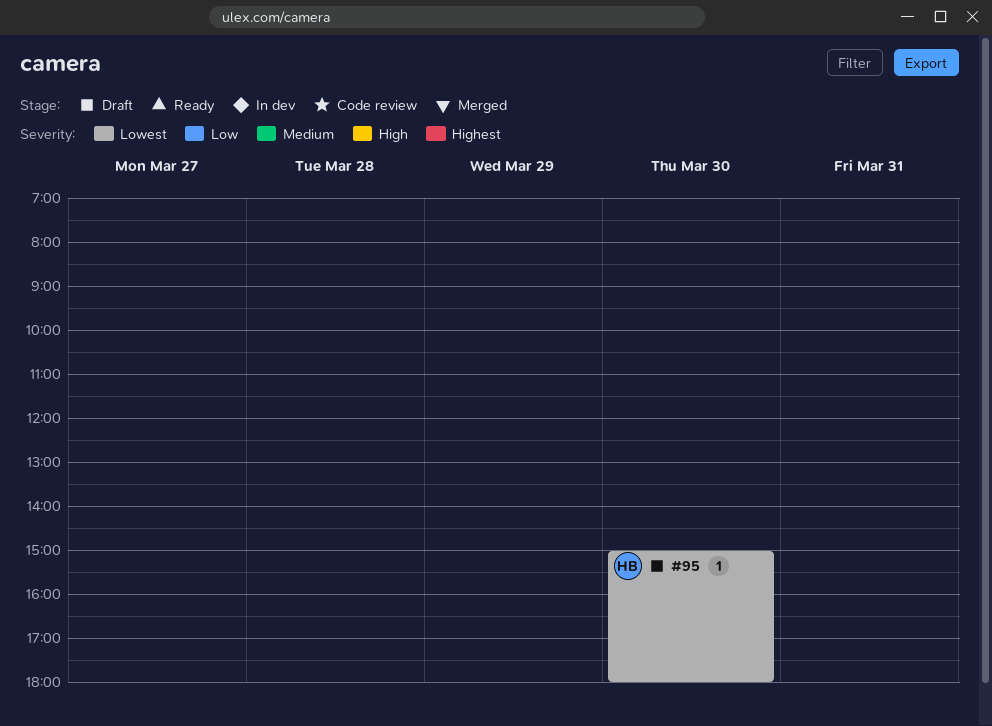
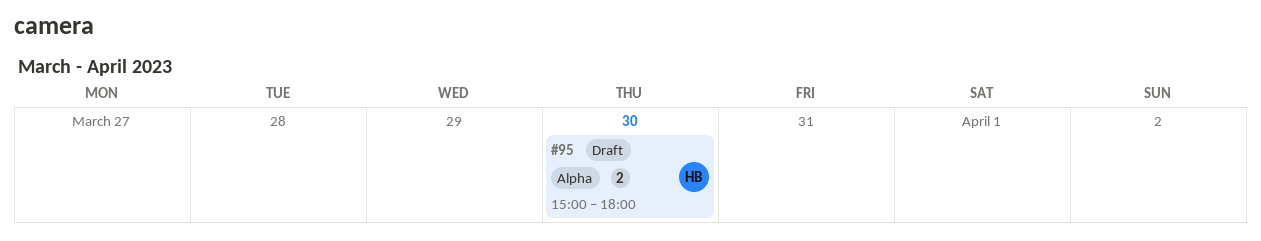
#95, estimate: 1 -> 2

